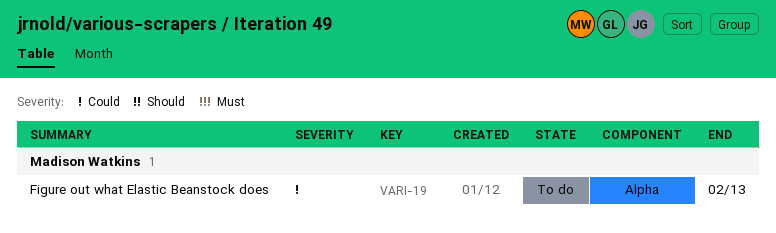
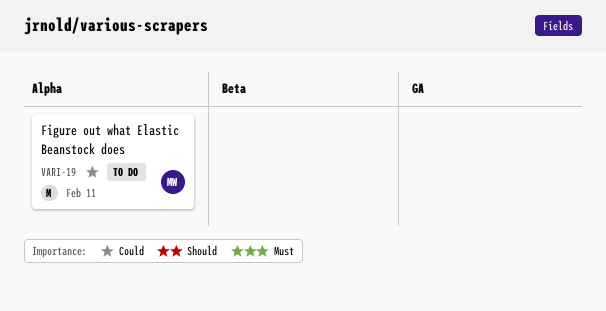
VARI-19, due: Feb 13 -> Feb 11

